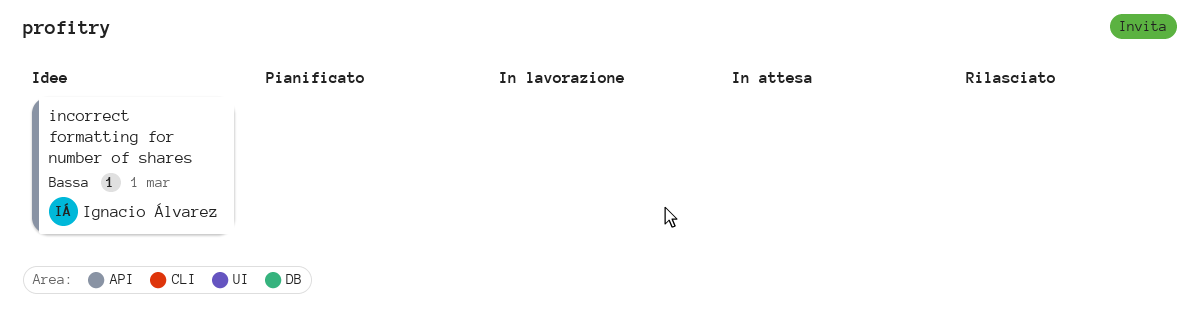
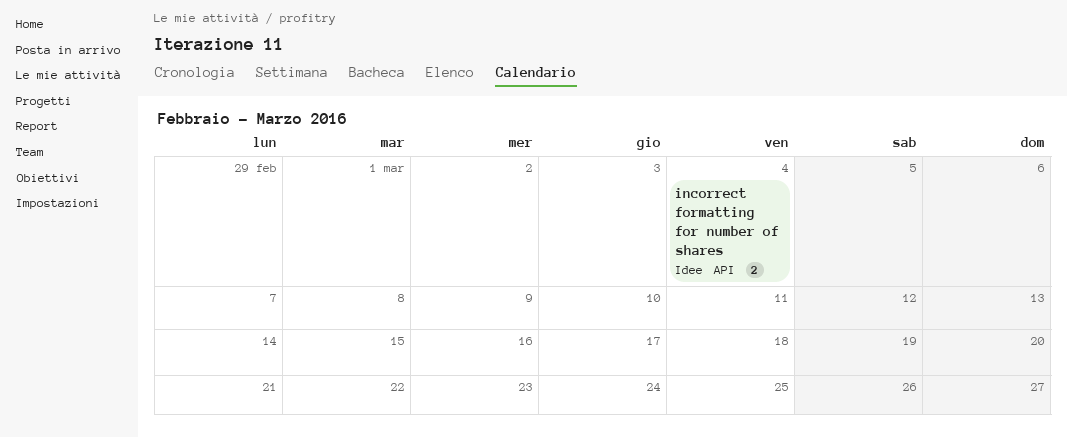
incorrect formatting for number of shares, estimate: 1 -> 2
incorrect formatting for number of shares, due: Mar 1 -> Mar 4

